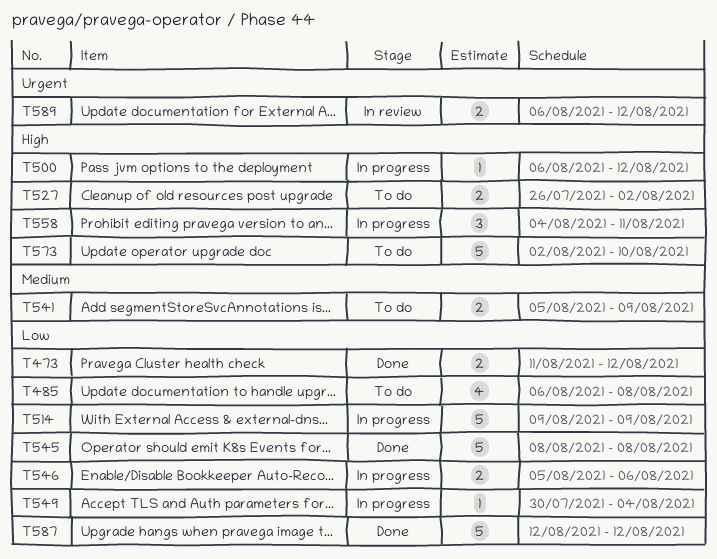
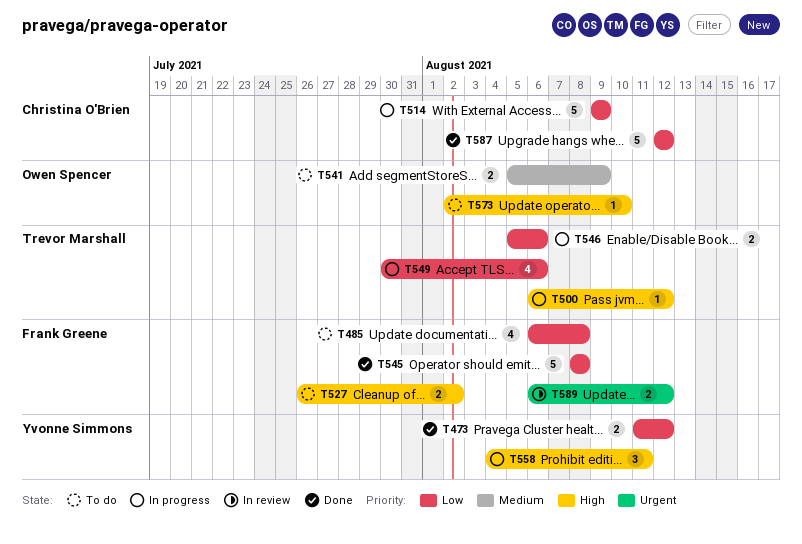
T549, estimate: 1 -> 4
T549, due: Aug 4 -> Aug 6
T573, estimate: 5 -> 1

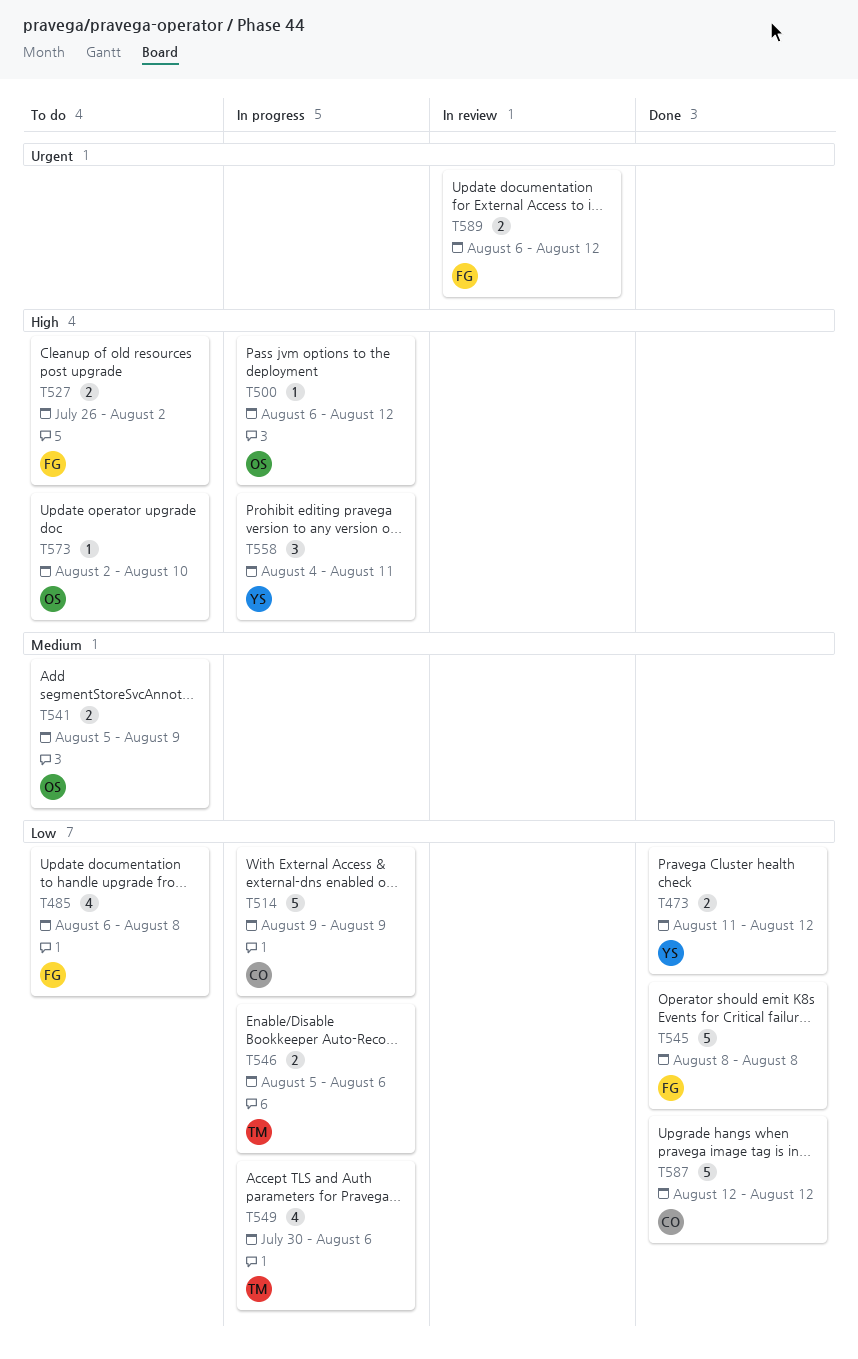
T500, owner: Trevor Marshall -> Owen Spencer

